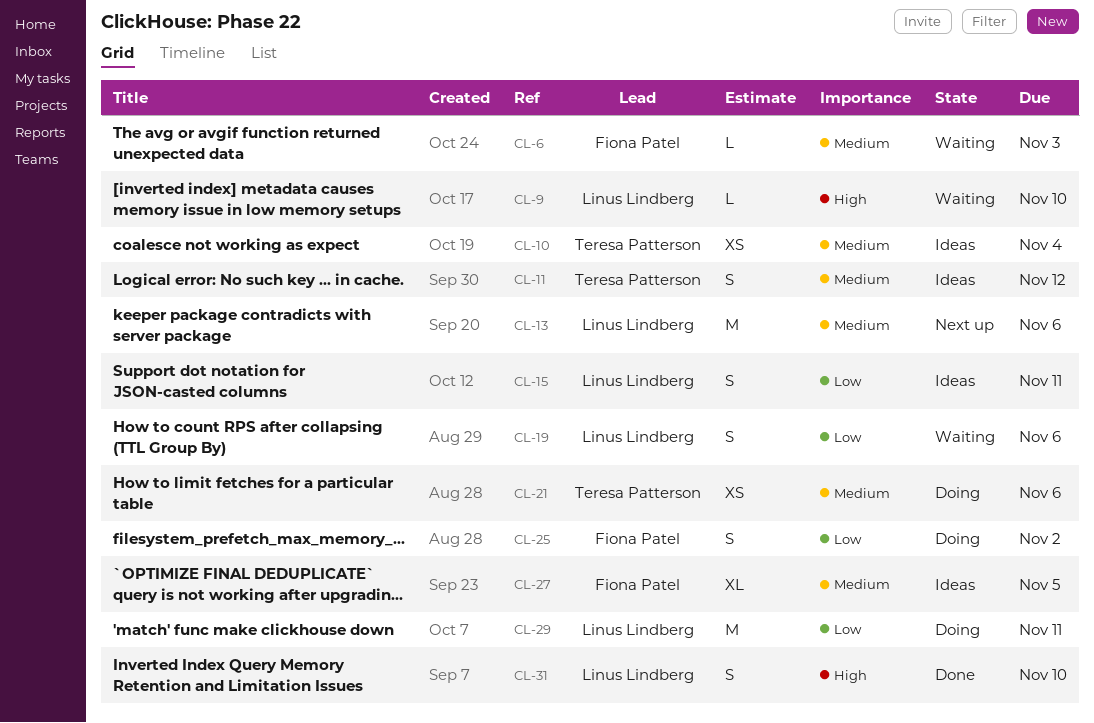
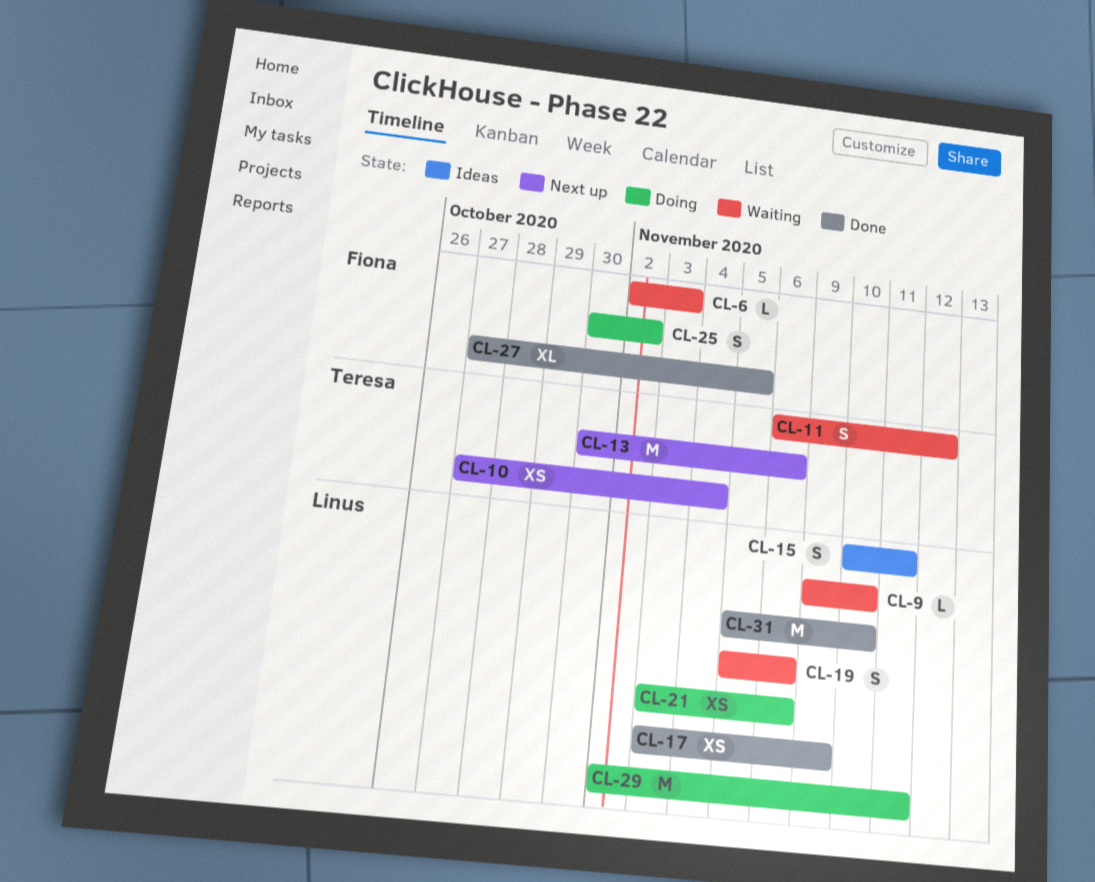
CL-10, status: Ideas -> Next up
CL-11, status: Ideas -> Waiting
CL-13, owner: Linus Lindberg -> Teresa Patterson
CL-17: none -> present
CL-21, owner: Teresa Patterson -> Linus Lindberg
CL-27, status: Ideas -> Done
CL-31, estimate: S -> M

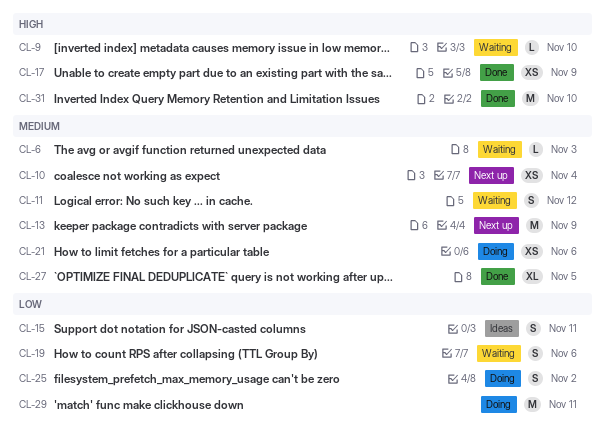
CL-13, due: Nov 6 -> Nov 9

